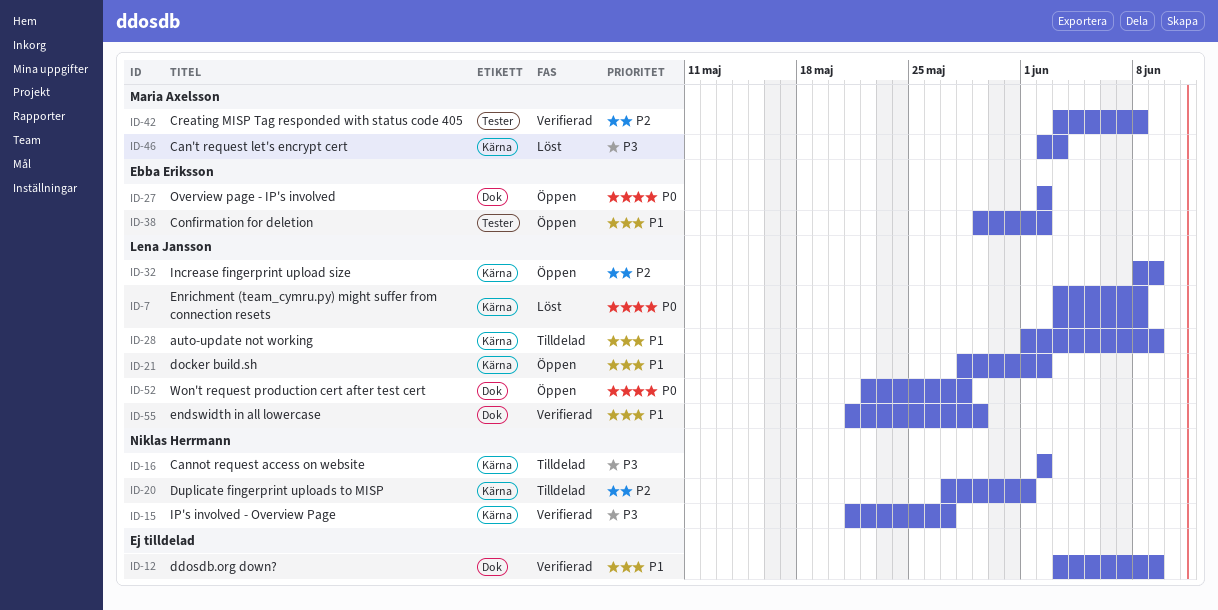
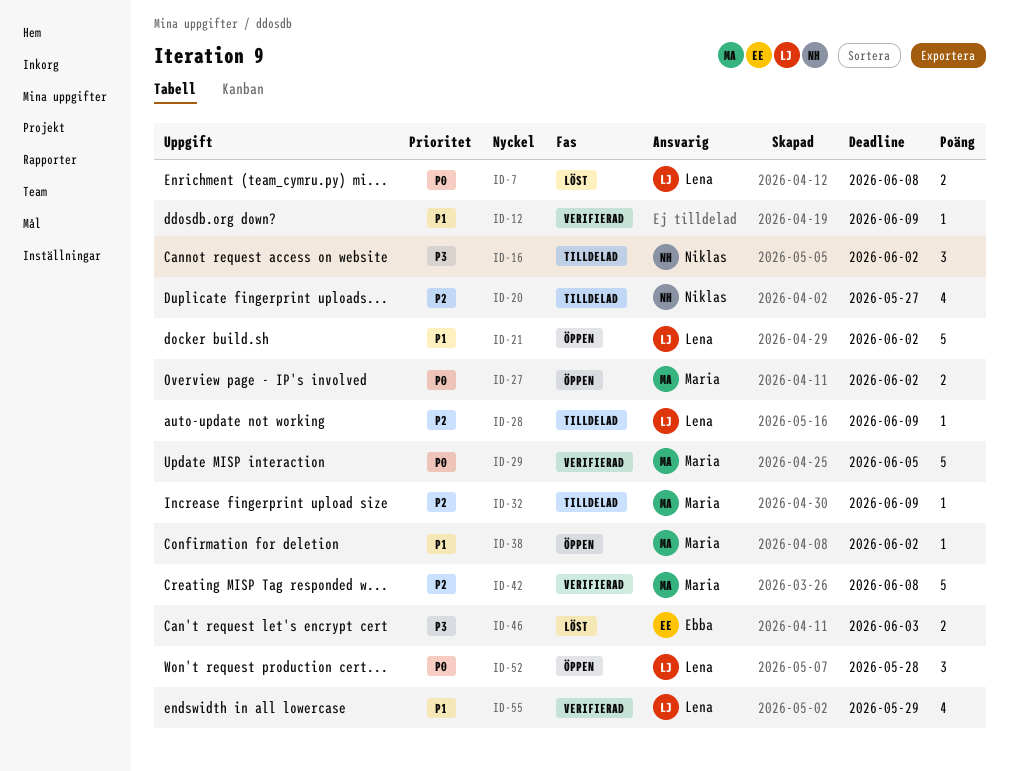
ID-15: present -> none
ID-20, due: Jun 1 -> May 27
ID-27, owner: Ebba Eriksson -> Maria Axelsson
ID-28, priority: P1 -> P2
ID-29: none -> present
ID-32, status: Öppen -> Tilldelad
ID-32, owner: Lena Jansson -> Maria Axelsson
ID-38, owner: Ebba Eriksson -> Maria Axelsson
ID-46, owner: Maria Axelsson -> Ebba Eriksson

